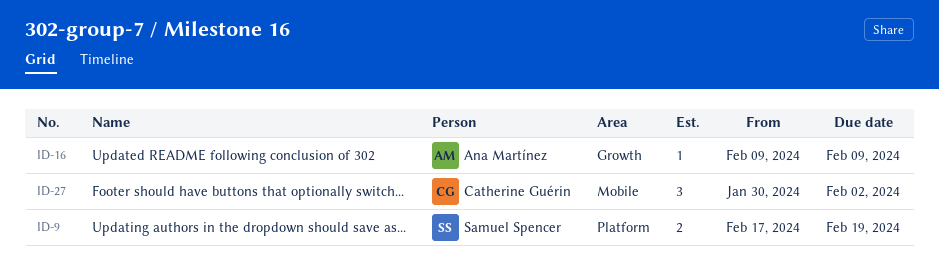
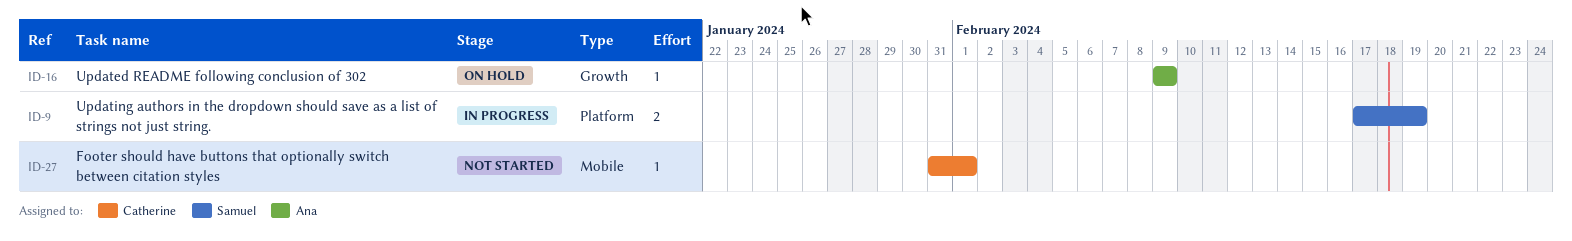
ID-27, estimate: 3 -> 1
ID-27, start: Jan 30 -> Jan 31
ID-27, due: Feb 2 -> Feb 1

